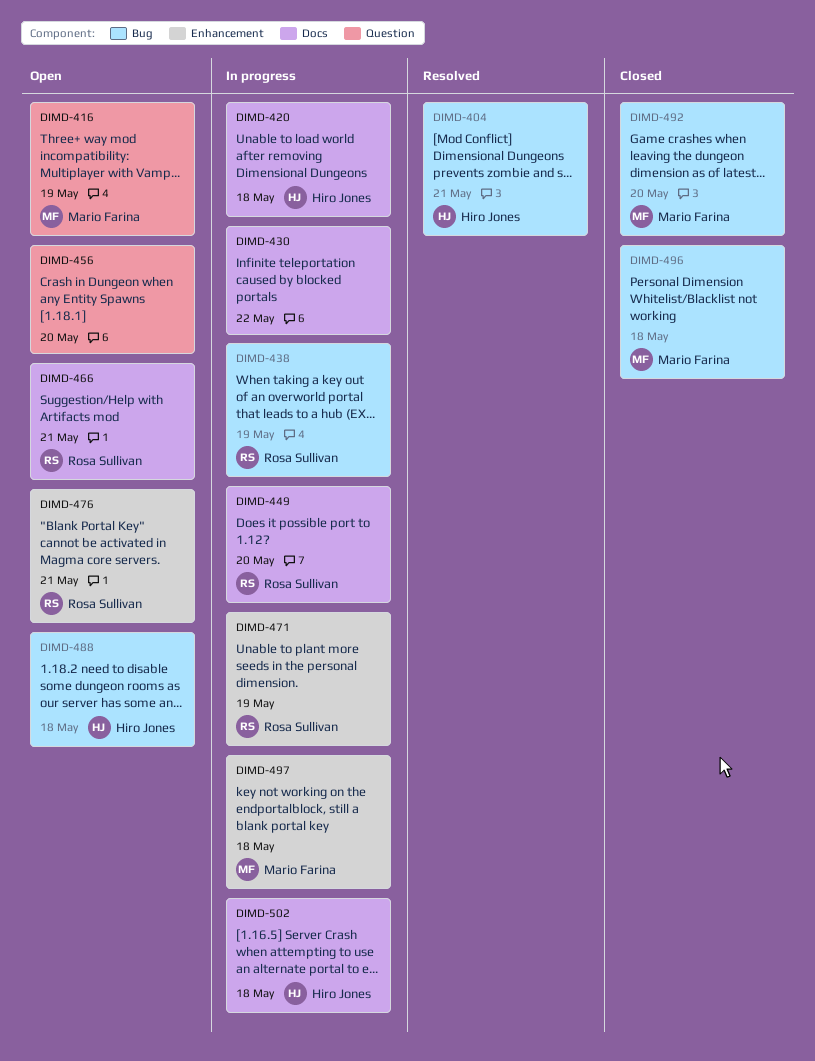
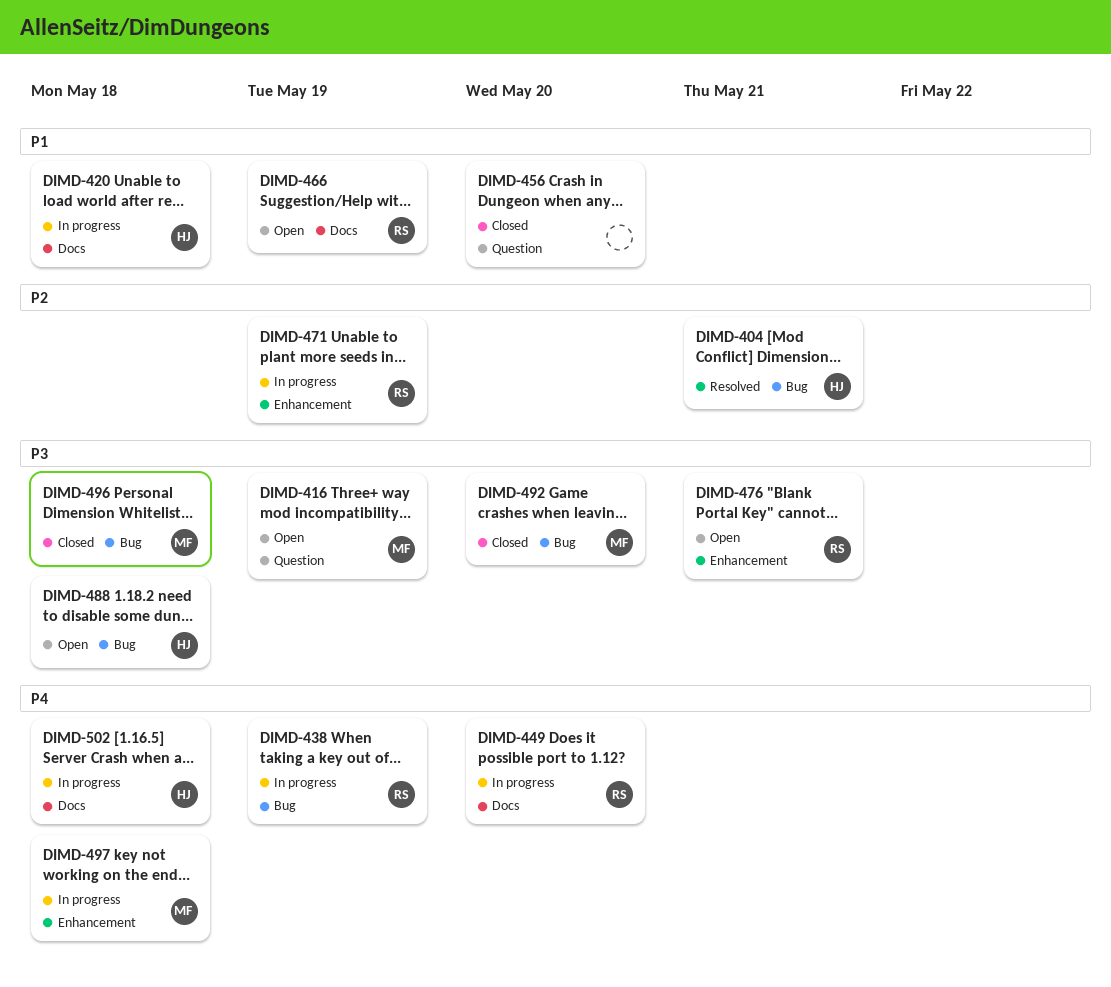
DIMD-430: present -> none
DIMD-456, status: Open -> Closed
DIMD-466, due: May 21 -> May 19

